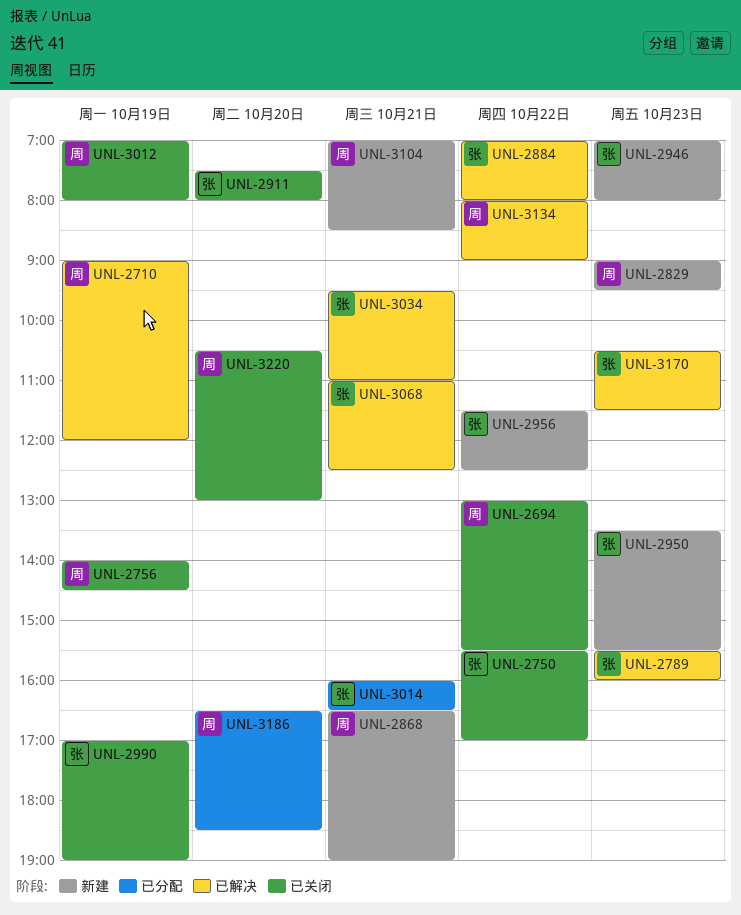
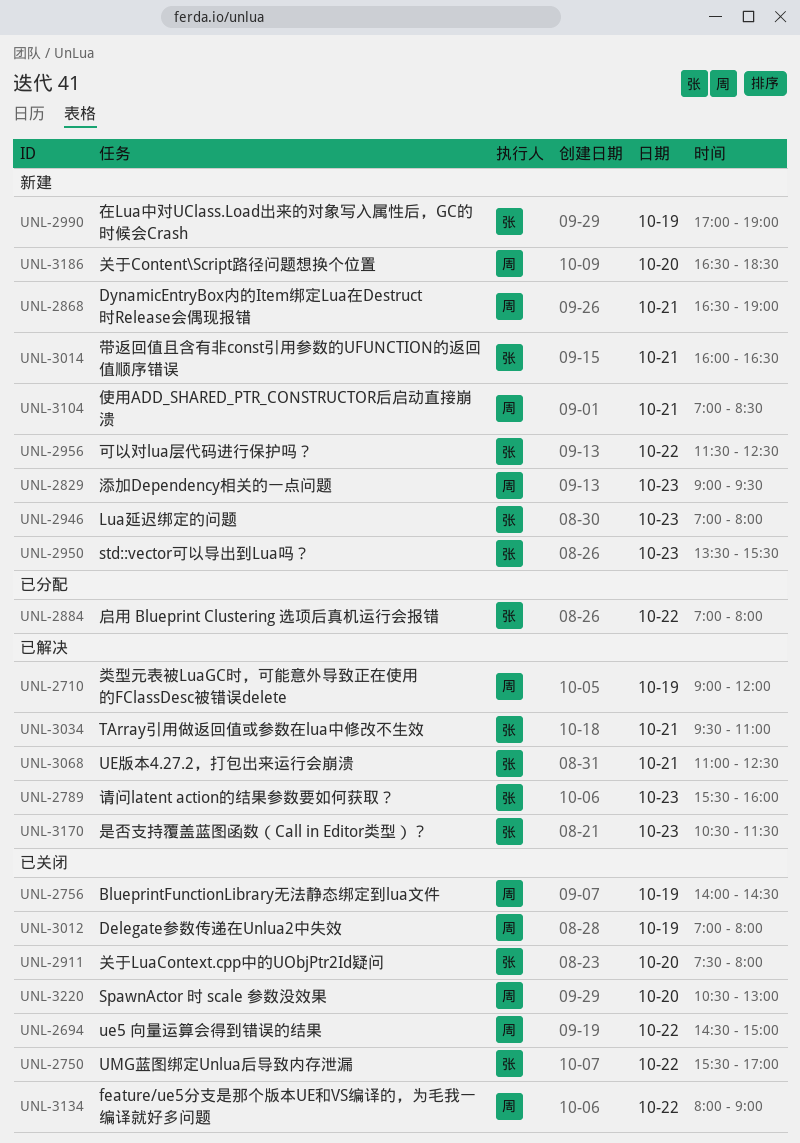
UNL-2694, begins: 13:00 -> 14:30
UNL-2694, ends: 15:30 -> 15:00
UNL-2884, status: 已解决 -> 已分配
UNL-2990, status: 已关闭 -> 新建
UNL-3014, status: 已分配 -> 新建
UNL-3134, status: 已解决 -> 已关闭
UNL-3186, status: 已分配 -> 新建

